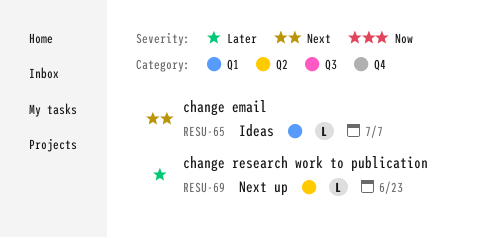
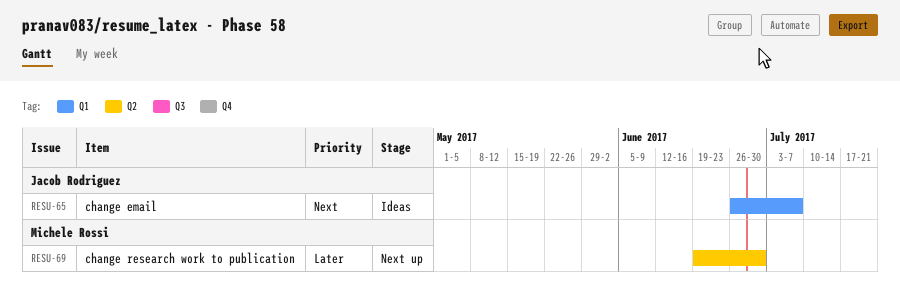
RESU-69, due: Jun 23 -> Jun 30

